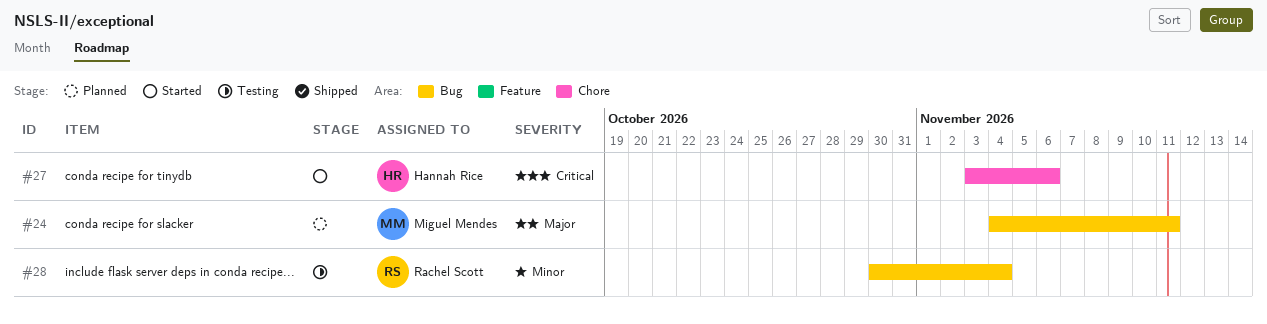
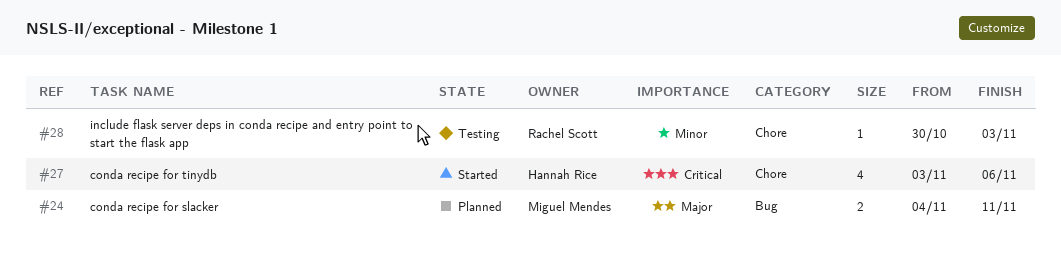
#28, label: Bug -> Chore
#28, due: Nov 4 -> Nov 3

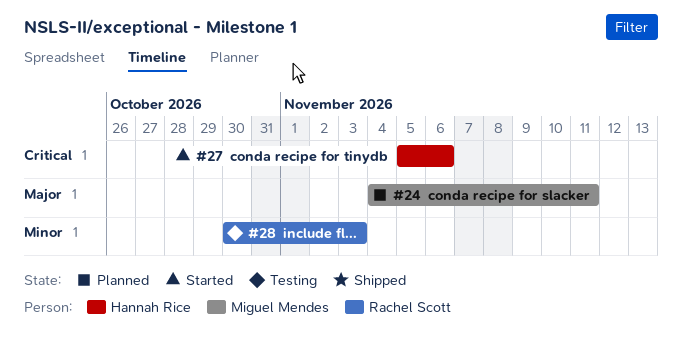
#27, start: Nov 3 -> Nov 5

